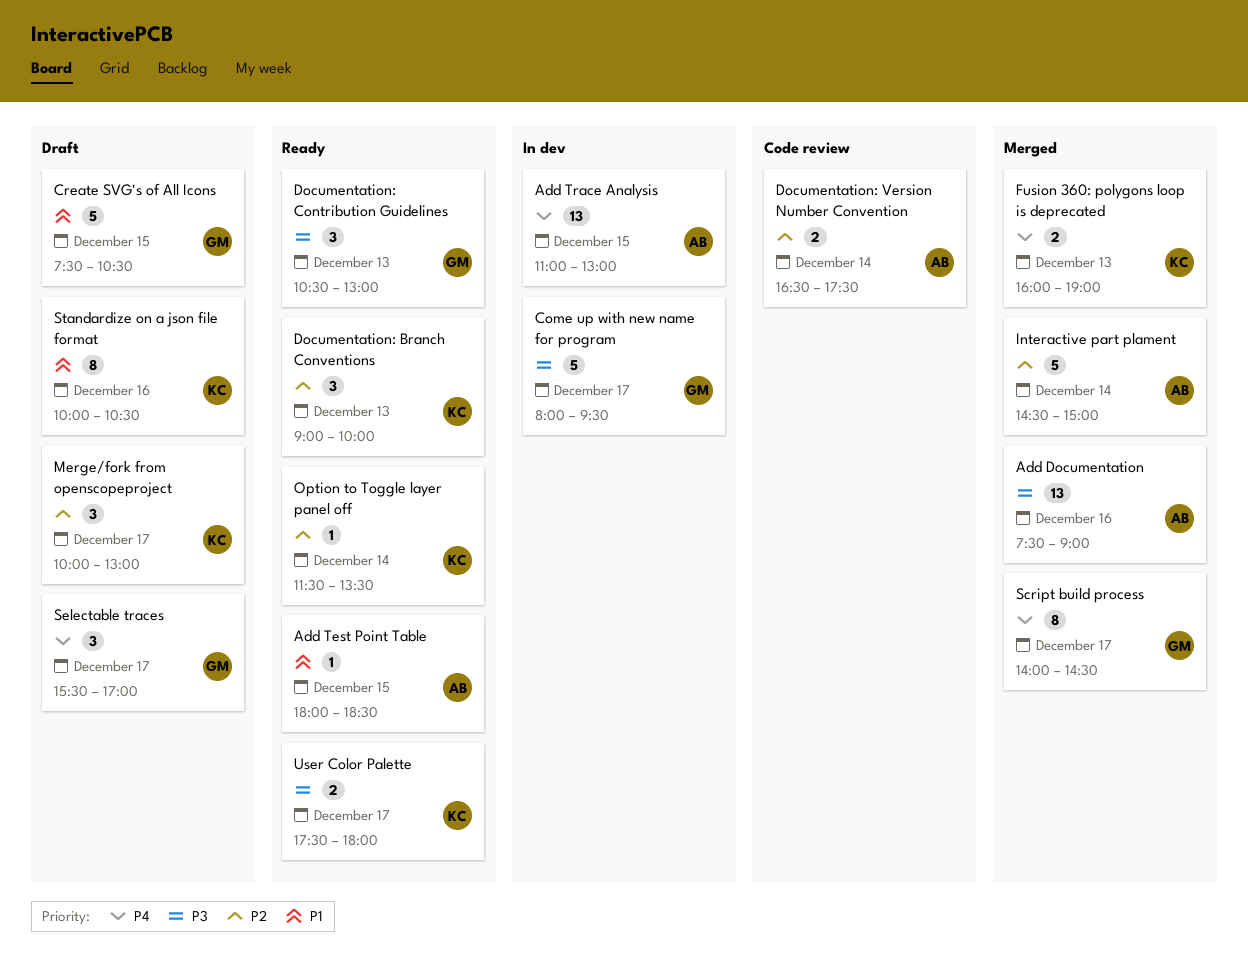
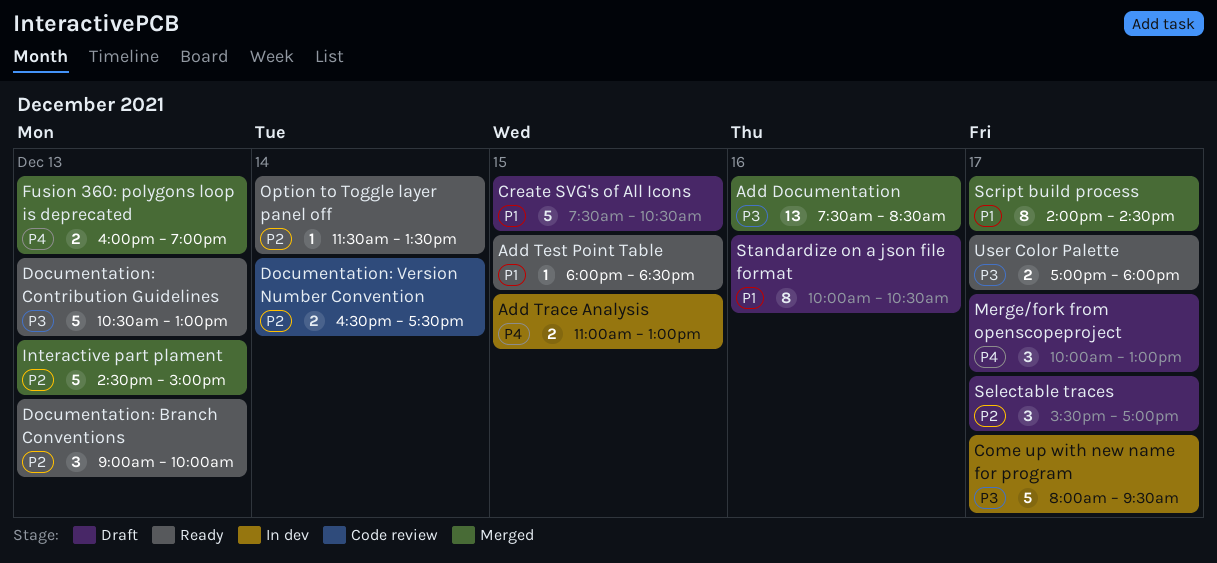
Add Documentation, ends: 09:00 -> 08:30
Add Trace Analysis, estimate: 13 -> 2
Documentation: Contribution Guidelines, estimate: 3 -> 5
Interactive part plament, day: Dec 14 -> Dec 13
Merge/fork from openscopeproject, priority: P2 -> P4
Script build process, priority: P4 -> P1
Selectable traces, priority: P4 -> P2
User Color Palette, begins: 17:30 -> 17:00

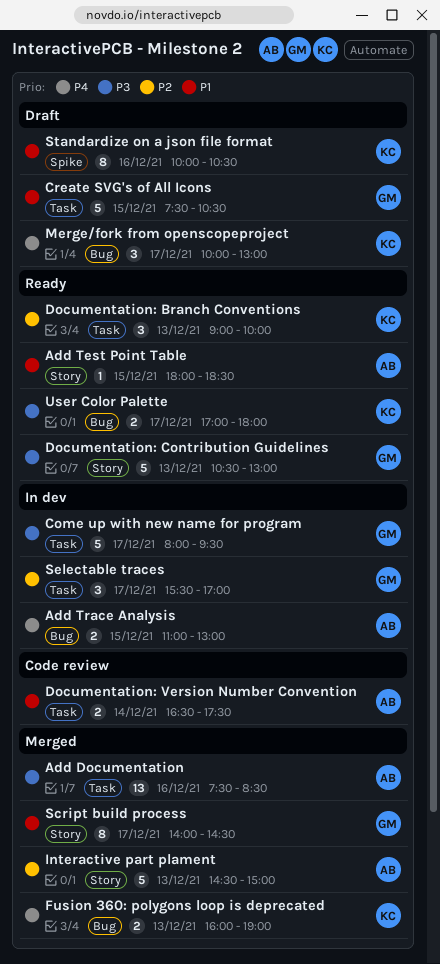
Documentation: Version Number Convention, priority: P2 -> P1
Option to Toggle layer panel off: present -> none
Selectable traces, status: Draft -> In dev

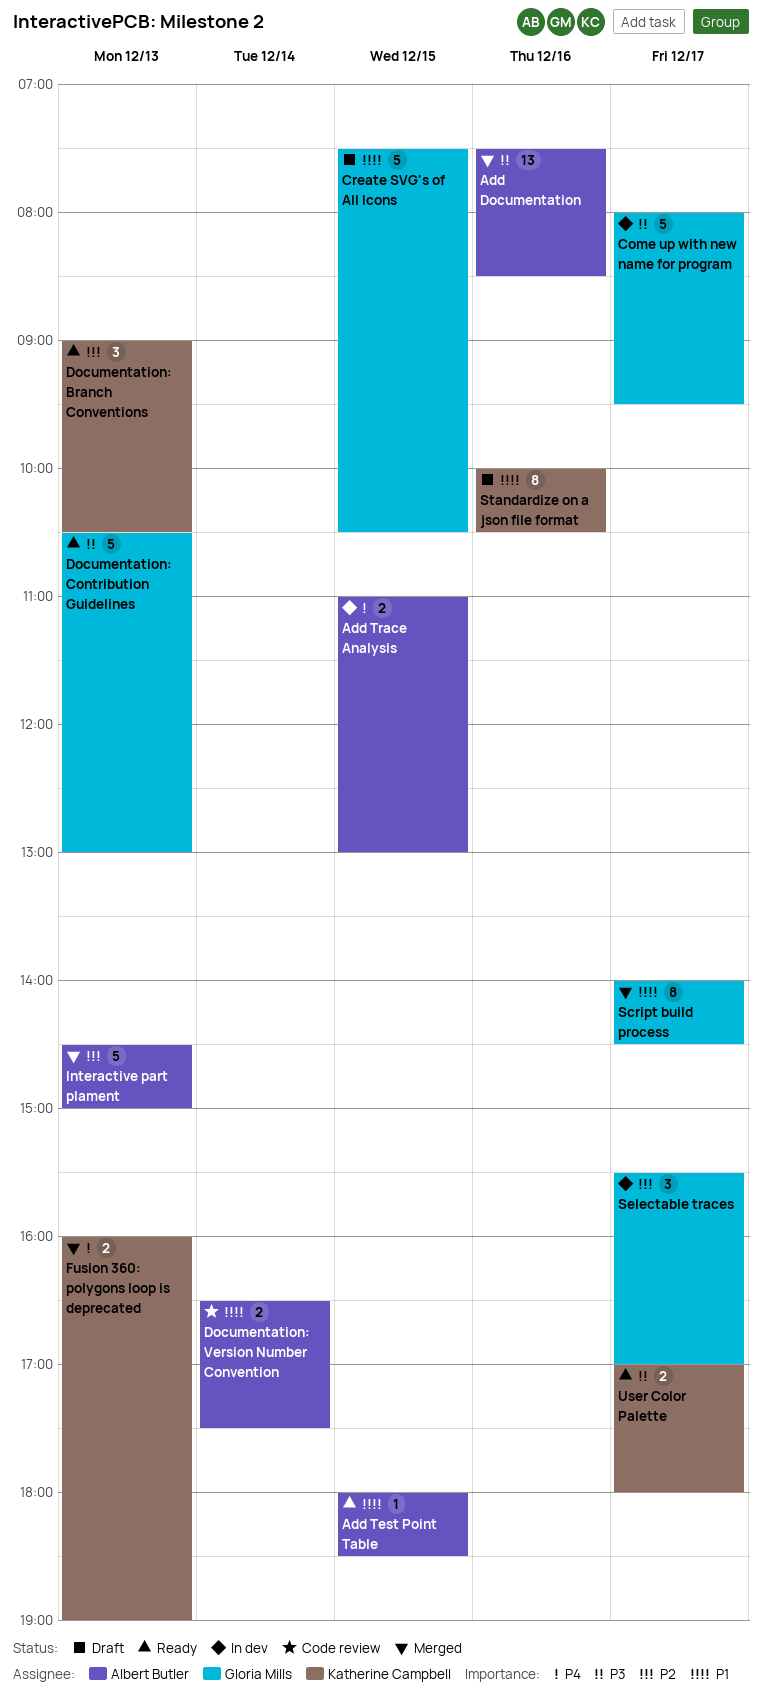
Documentation: Branch Conventions, ends: 10:00 -> 10:30
Merge/fork from openscopeproject: present -> none

